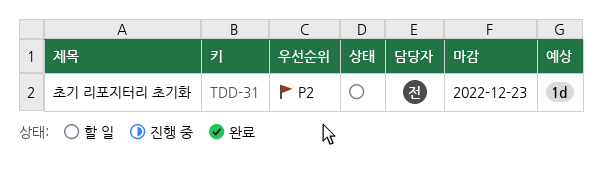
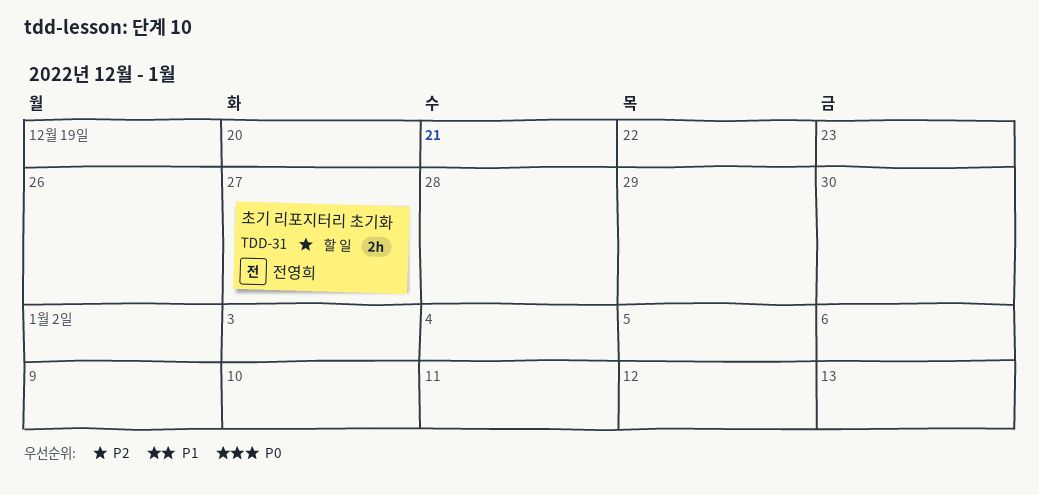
TDD-31, estimate: 1d -> 2h
TDD-31, due: Dec 23 -> Dec 27

